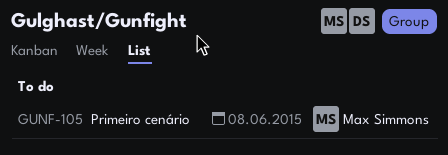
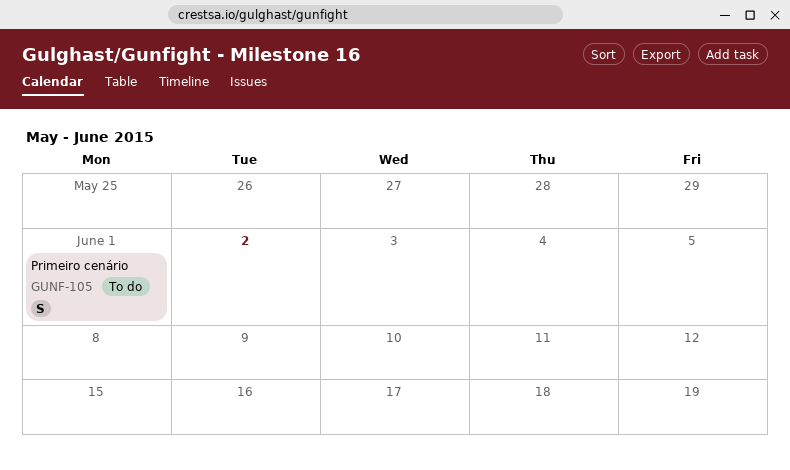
GUNF-105, due: Jun 8 -> Jun 1

